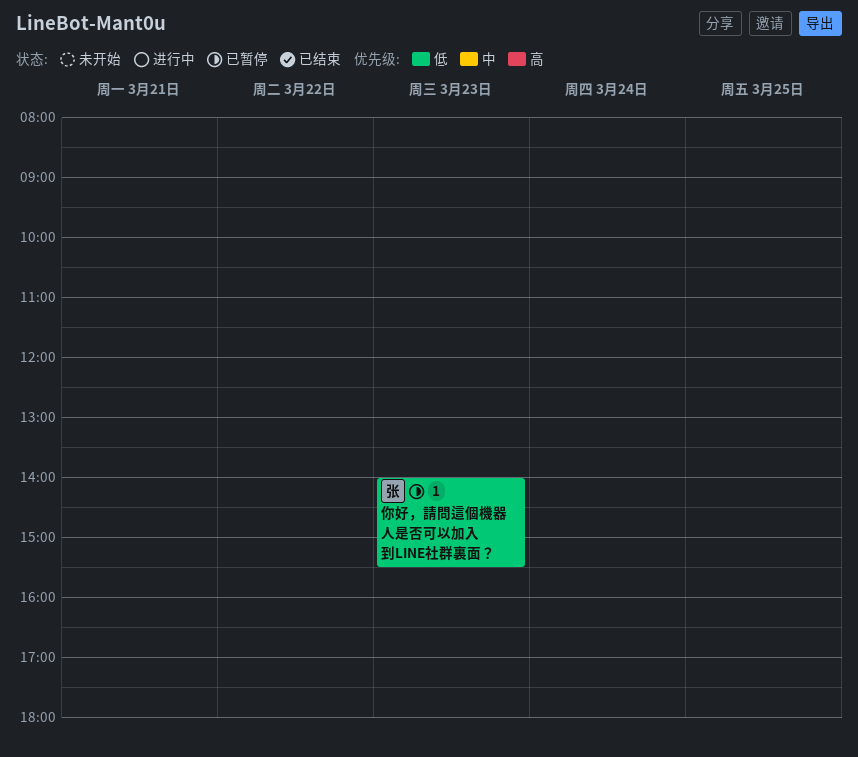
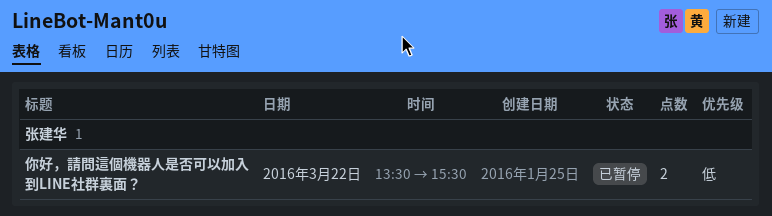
你好，請問這個機器人是否可以加入到LINE社群裏面？, estimate: 1 -> 2
你好，請問這個機器人是否可以加入到LINE社群裏面？, day: Mar 23 -> Mar 22
你好，請問這個機器人是否可以加入到LINE社群裏面？, begins: 14:00 -> 13:30

